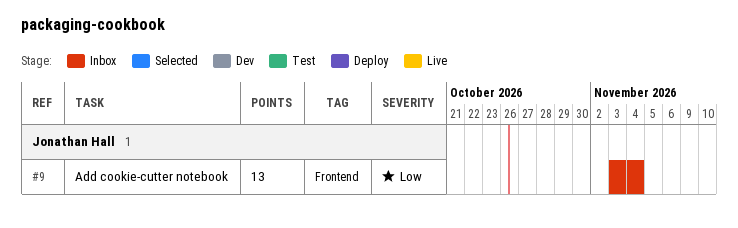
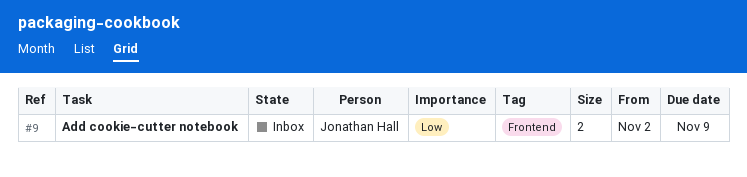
#9, estimate: 13 -> 2
#9, start: Nov 3 -> Nov 2
#9, due: Nov 4 -> Nov 9

